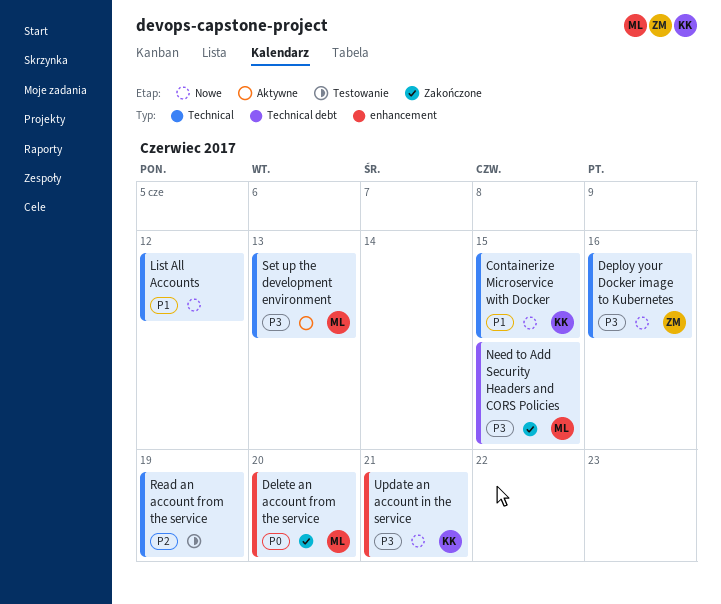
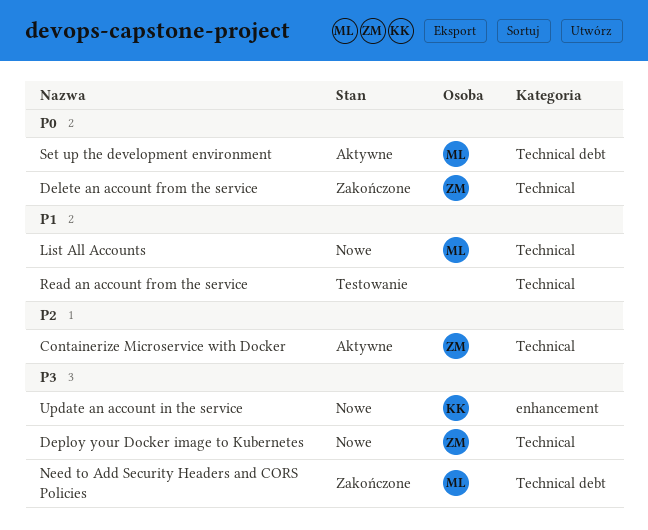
Containerize Microservice with Docker, status: Nowe -> Aktywne
Containerize Microservice with Docker, owner: KK -> ZM
Containerize Microservice with Docker, priority: P1 -> P2
Delete an account from the service, owner: ML -> ZM
Delete an account from the service, label: enhancement -> Technical
List All Accounts, owner: none -> ML
Read an account from the service, priority: P2 -> P1
Set up the development environment, priority: P3 -> P0
Set up the development environment, label: Technical -> Technical debt

